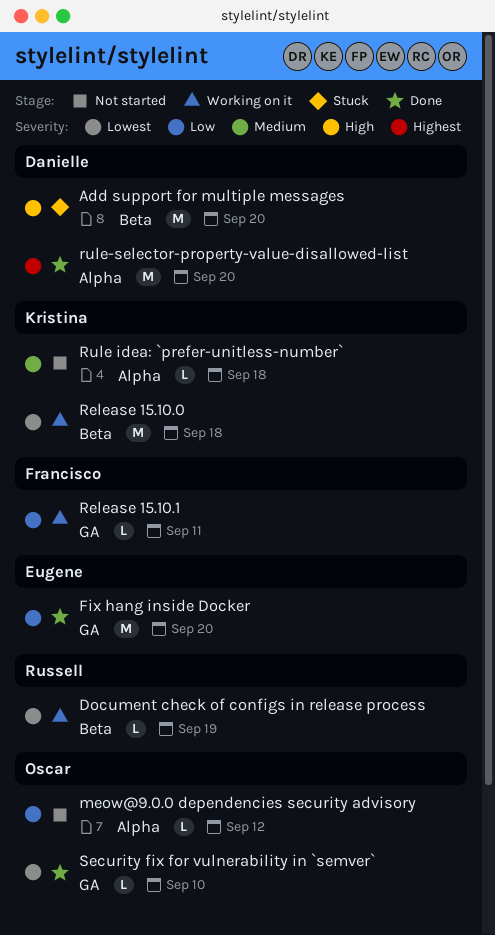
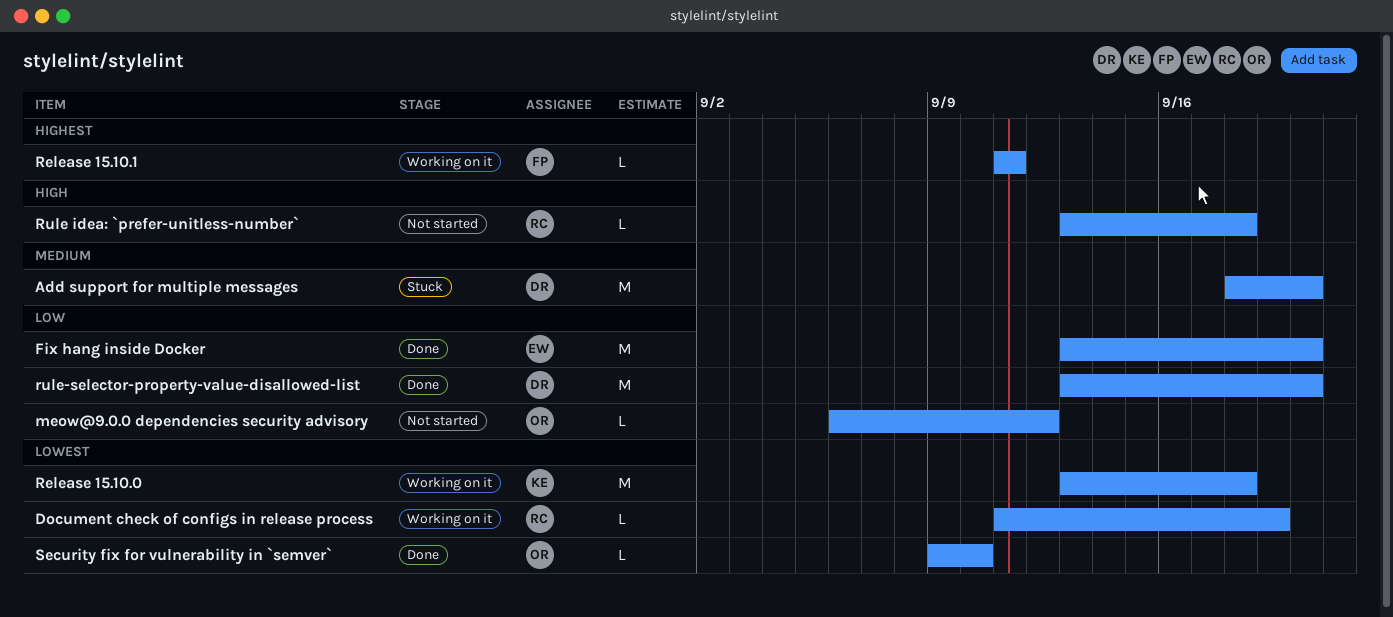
Add support for multiple messages, priority: High -> Medium
Release 15.10.1, priority: Low -> Highest
Rule idea: `prefer-unitless-number`, owner: Kristina -> Russell
Rule idea: `prefer-unitless-number`, priority: Medium -> High
rule-selector-property-value-disallowed-list, priority: Highest -> Low

